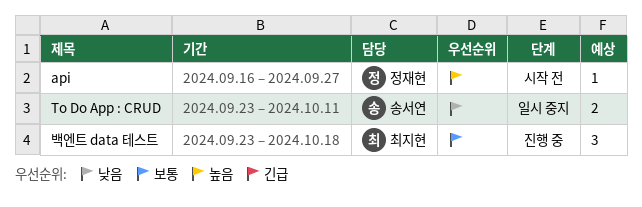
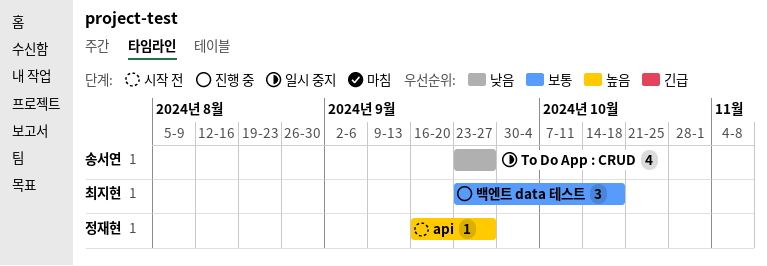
To Do App : CRUD, estimate: 2 -> 4
To Do App : CRUD, due: Oct 11 -> Sep 27

